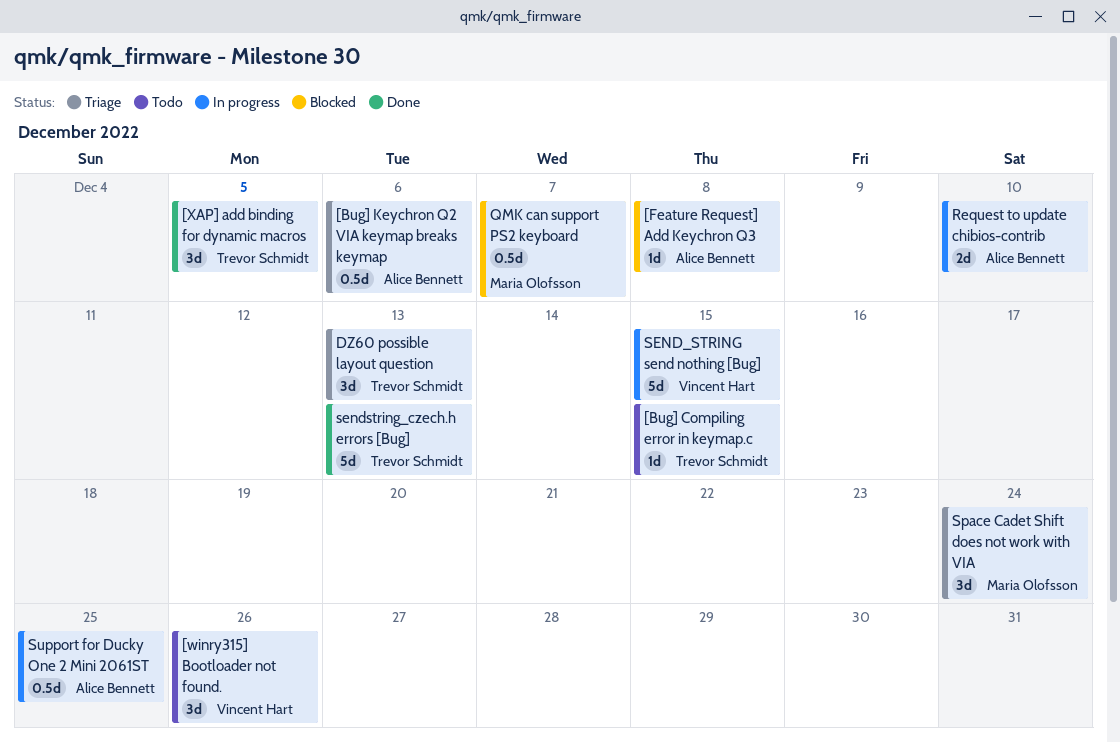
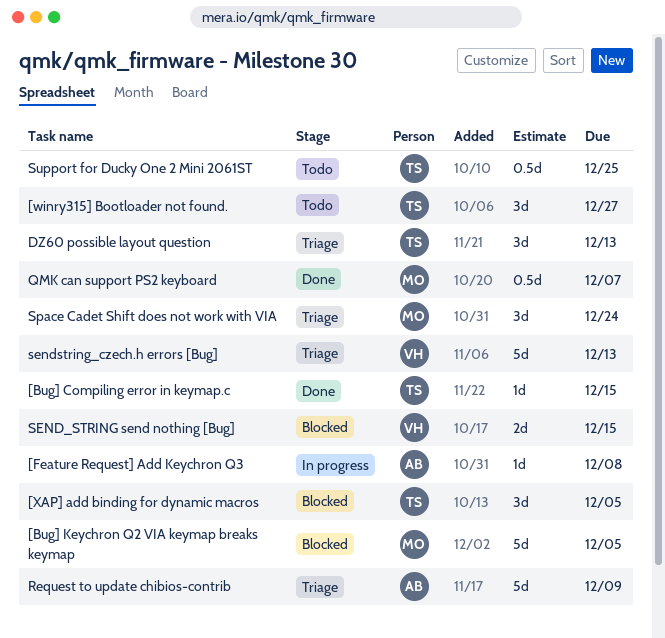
[Bug] Compiling error in keymap.c, status: Todo -> Done
[Bug] Keychron Q2 VIA keymap breaks keymap, status: Triage -> Blocked
[Bug] Keychron Q2 VIA keymap breaks keymap, owner: Alice Bennett -> Maria Olofsson
[Bug] Keychron Q2 VIA keymap breaks keymap, estimate: 0.5d -> 5d
[Bug] Keychron Q2 VIA keymap breaks keymap, due: Dec 6 -> Dec 5
[Feature Request] Add Keychron Q3, status: Blocked -> In progress
[winry315] Bootloader not found., owner: Vincent Hart -> Trevor Schmidt
[winry315] Bootloader not found., due: Dec 26 -> Dec 27
[XAP] add binding for dynamic macros, status: Done -> Blocked
QMK can support PS2 keyboard, status: Blocked -> Done
Request to update chibios-contrib, status: In progress -> Triage
Request to update chibios-contrib, estimate: 2d -> 5d
Request to update chibios-contrib, due: Dec 10 -> Dec 9
SEND_STRING send nothing [Bug], status: In progress -> Blocked
SEND_STRING send nothing [Bug], estimate: 5d -> 2d
sendstring_czech.h errors [Bug], status: Done -> Triage
sendstring_czech.h errors [Bug], owner: Trevor Schmidt -> Vincent Hart
Support for Ducky One 2 Mini 2061ST, status: In progress -> Todo
Support for Ducky One 2 Mini 2061ST, owner: Alice Bennett -> Trevor Schmidt

